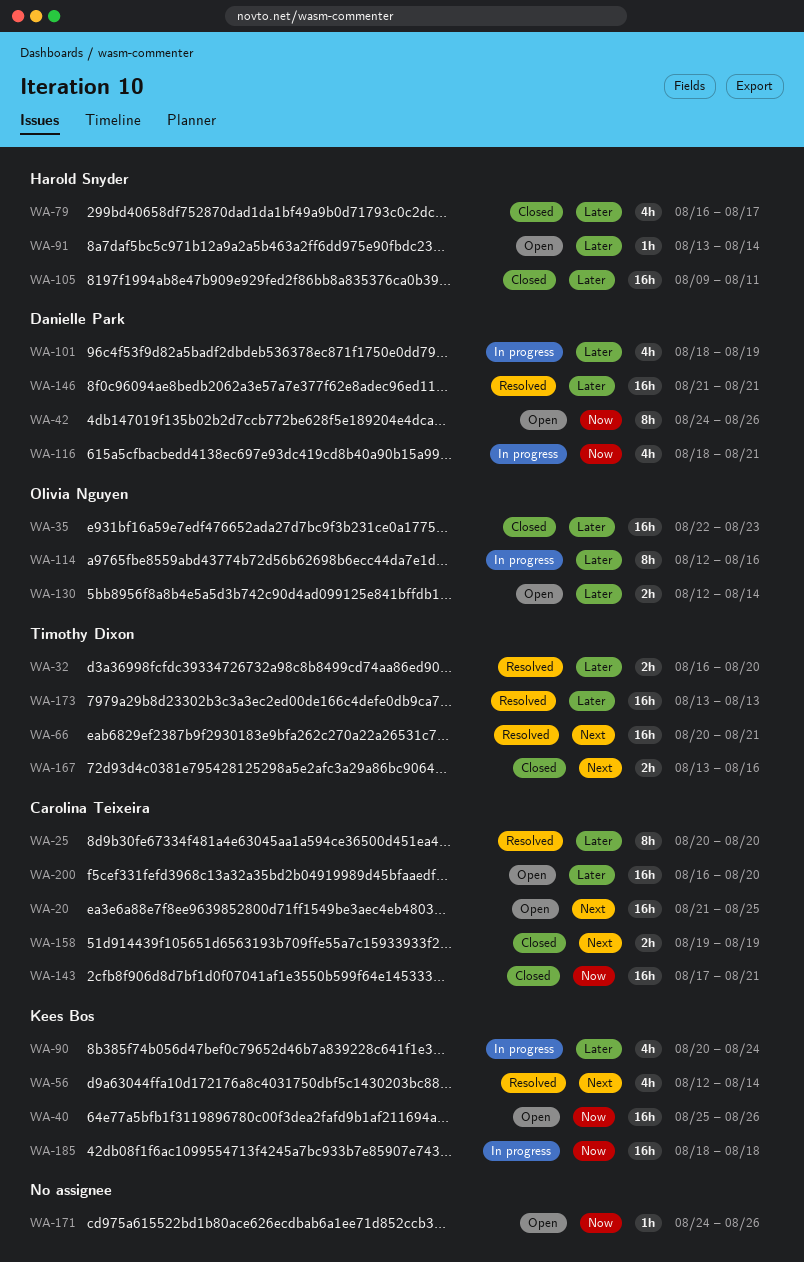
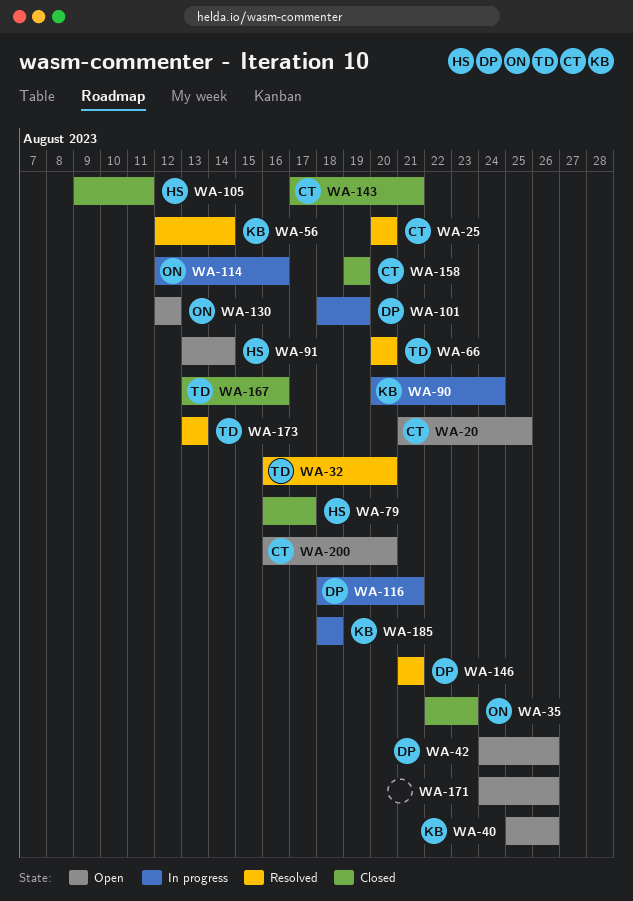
WA-66, due: Aug 21 -> Aug 20
WA-130, due: Aug 14 -> Aug 12

